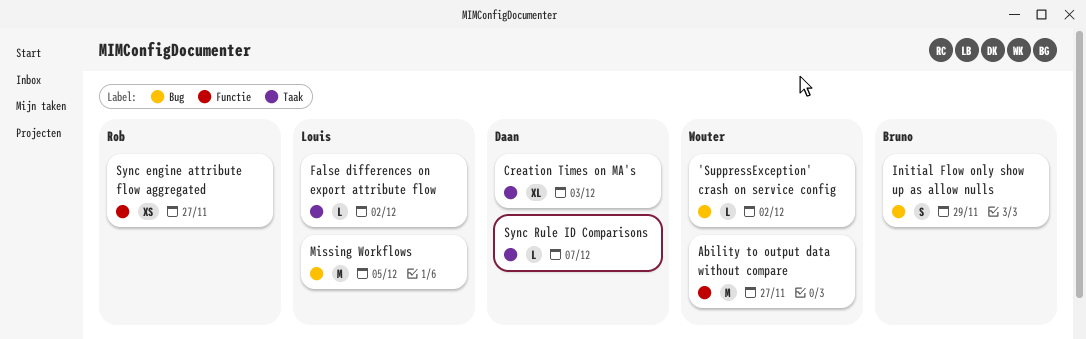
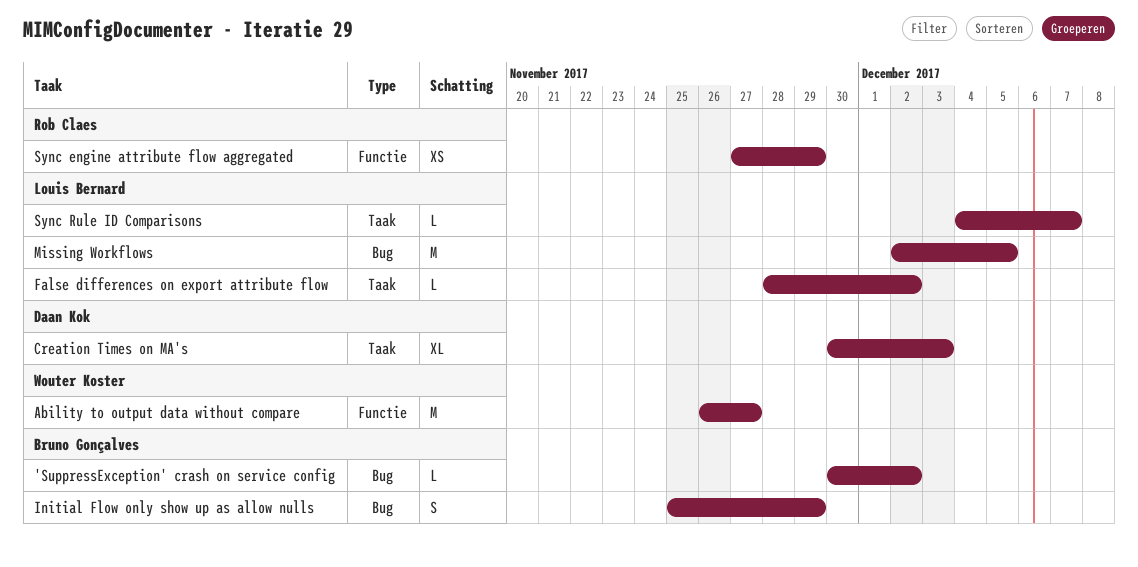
'SuppressException' crash on service config, owner: Wouter Koster -> Bruno Gonçalves
Sync engine attribute flow aggregated, due: Nov 27 -> Nov 29
Sync Rule ID Comparisons, owner: Daan Kok -> Louis Bernard

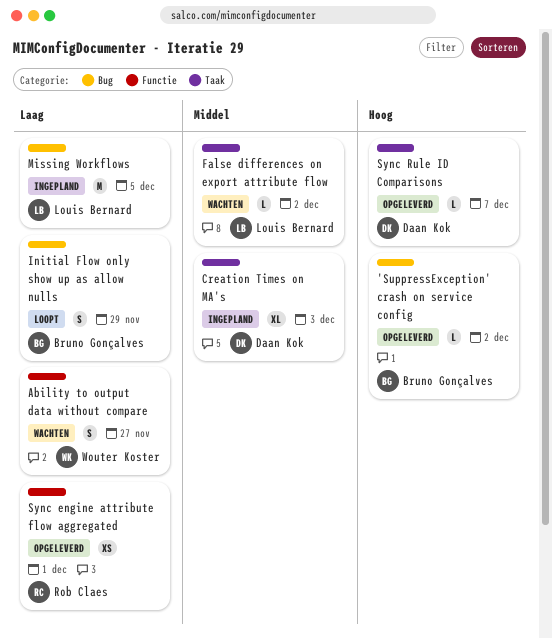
Ability to output data without compare, estimate: M -> S
Sync engine attribute flow aggregated, due: Nov 29 -> Dec 1
Sync Rule ID Comparisons, owner: Louis Bernard -> Daan Kok

